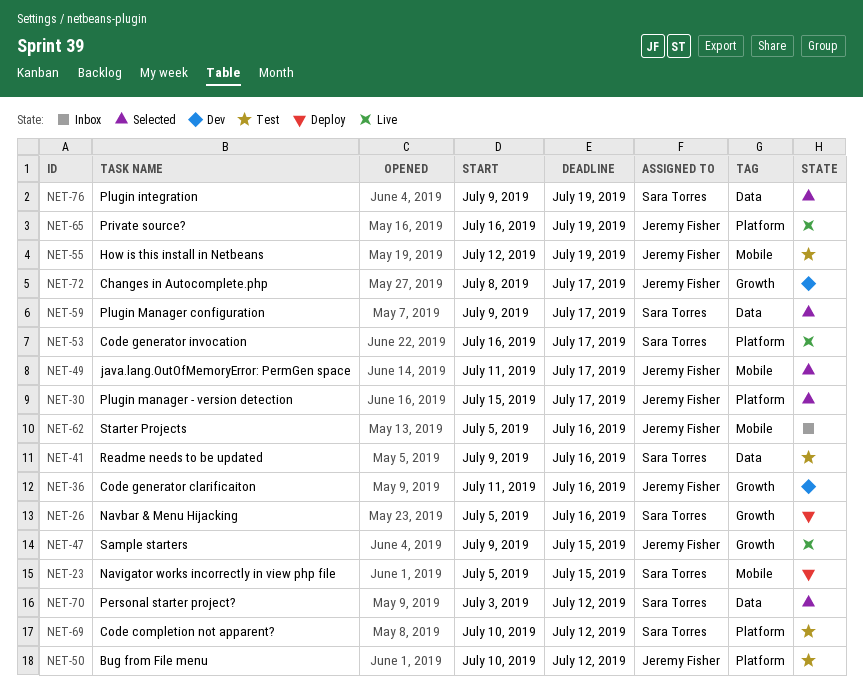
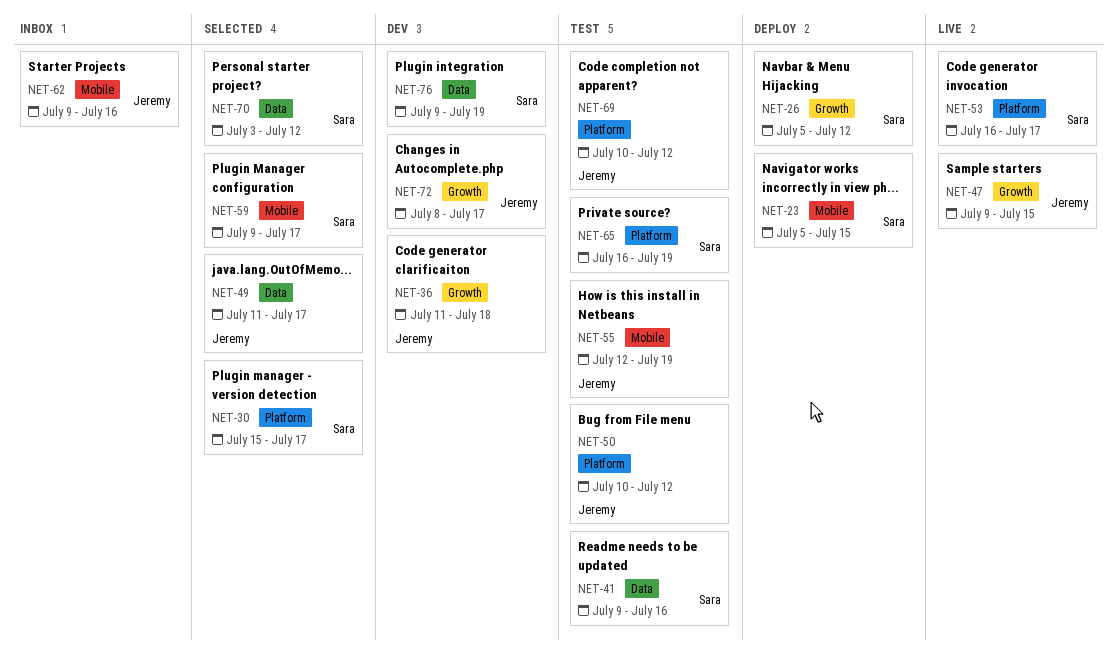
NET-26, due: Jul 16 -> Jul 12
NET-30, owner: Jeremy Fisher -> Sara Torres
NET-36, due: Jul 16 -> Jul 18
NET-49, label: Mobile -> Data
NET-59, label: Data -> Mobile
NET-62, start: Jul 5 -> Jul 9
NET-65, status: Live -> Test
NET-65, owner: Jeremy Fisher -> Sara Torres
NET-69, owner: Sara Torres -> Jeremy Fisher
NET-76, status: Selected -> Dev

